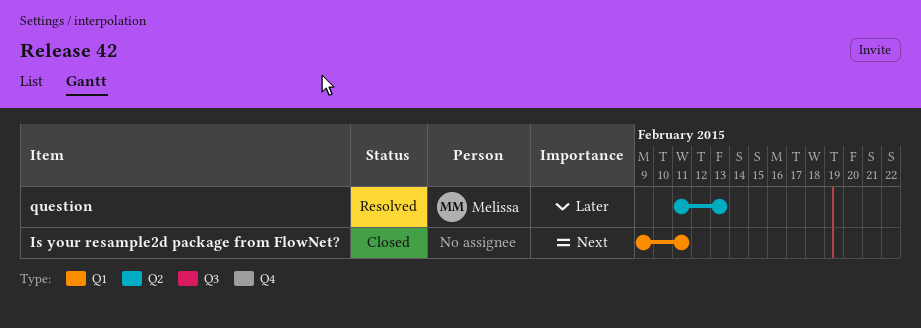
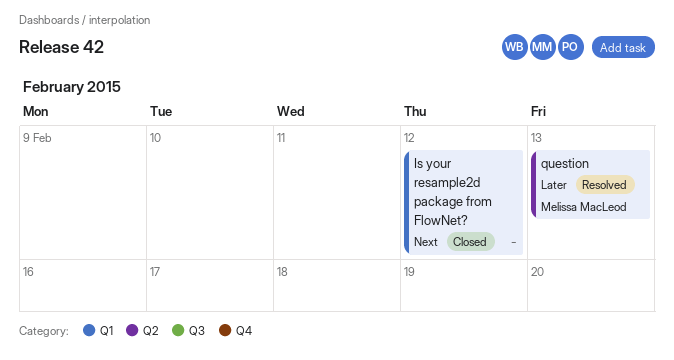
Is your resample2d package from FlowNet?, due: Feb 11 -> Feb 12

